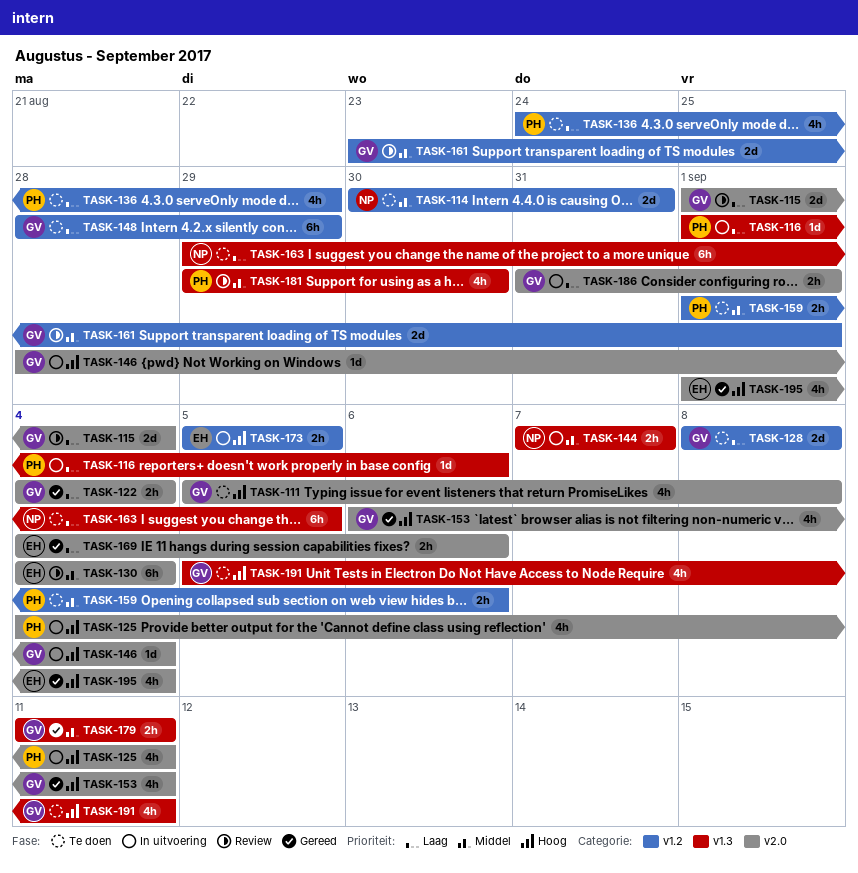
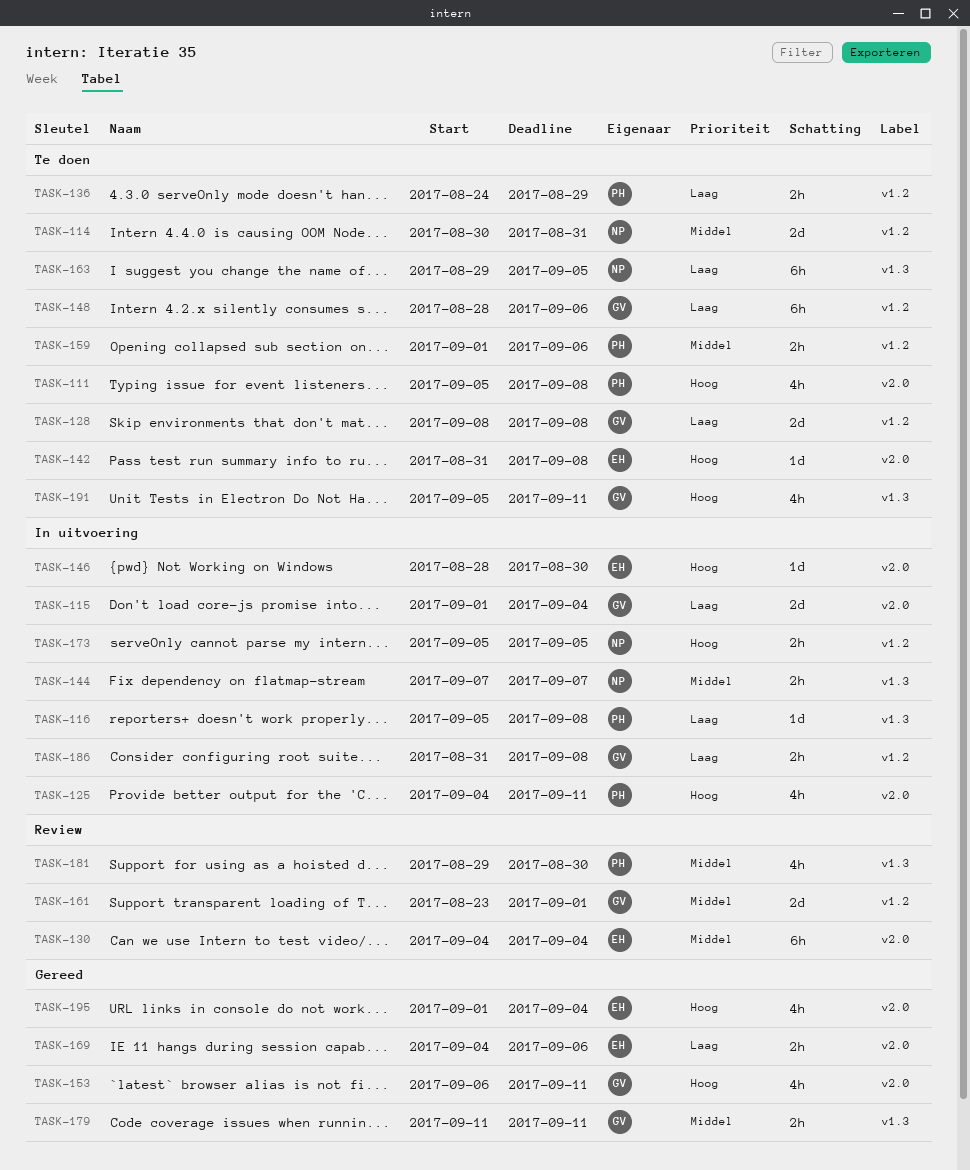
TASK-111, owner: GV -> PH
TASK-115, status: Review -> In uitvoering
TASK-116, start: Sep 1 -> Sep 5
TASK-116, due: Sep 6 -> Sep 8
TASK-122: present -> none
TASK-136, estimate: 4h -> 2h
TASK-142: none -> present
TASK-146, owner: GV -> EH
TASK-146, due: Sep 4 -> Aug 30
TASK-148, due: Aug 29 -> Sep 6
TASK-173, owner: EH -> NP
TASK-186, label: v2.0 -> v1.2
TASK-186, due: Sep 1 -> Sep 8

